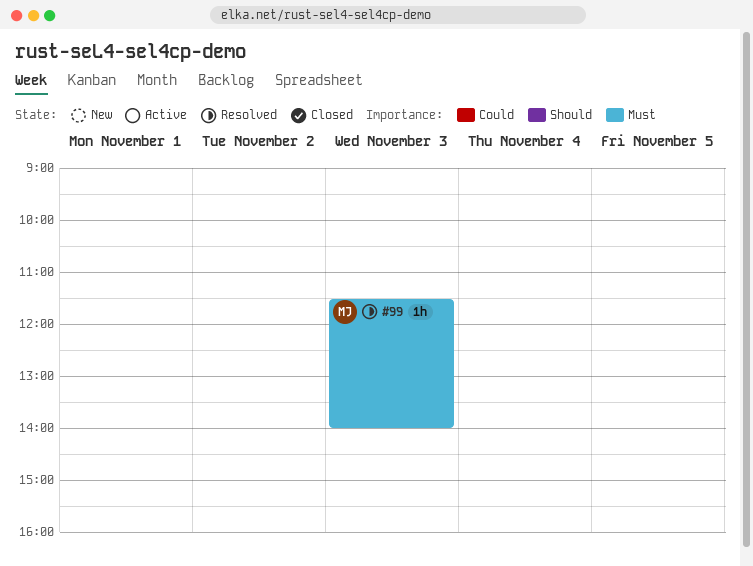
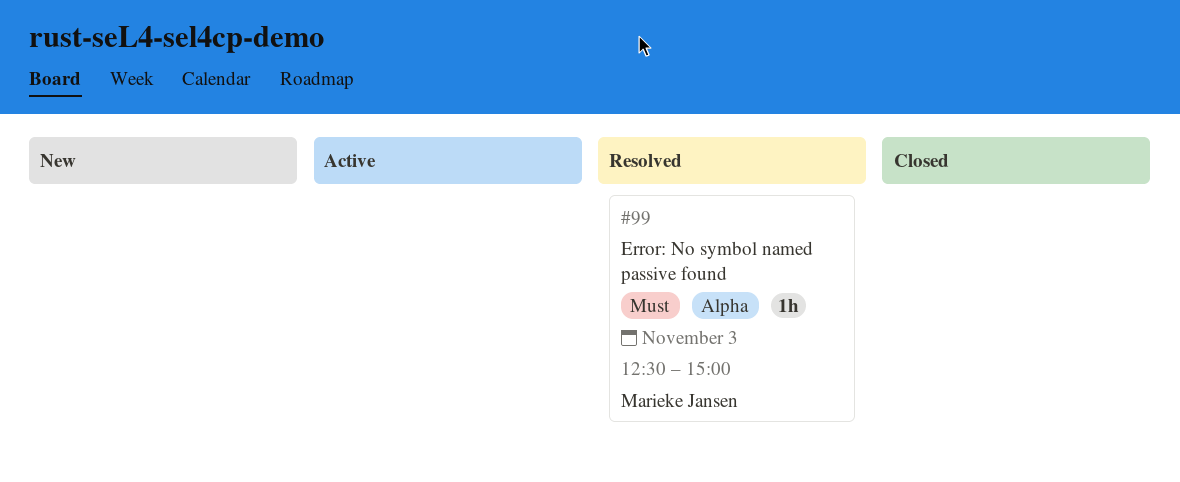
#99, begins: 11:30 -> 12:30
#99, ends: 14:00 -> 15:00

